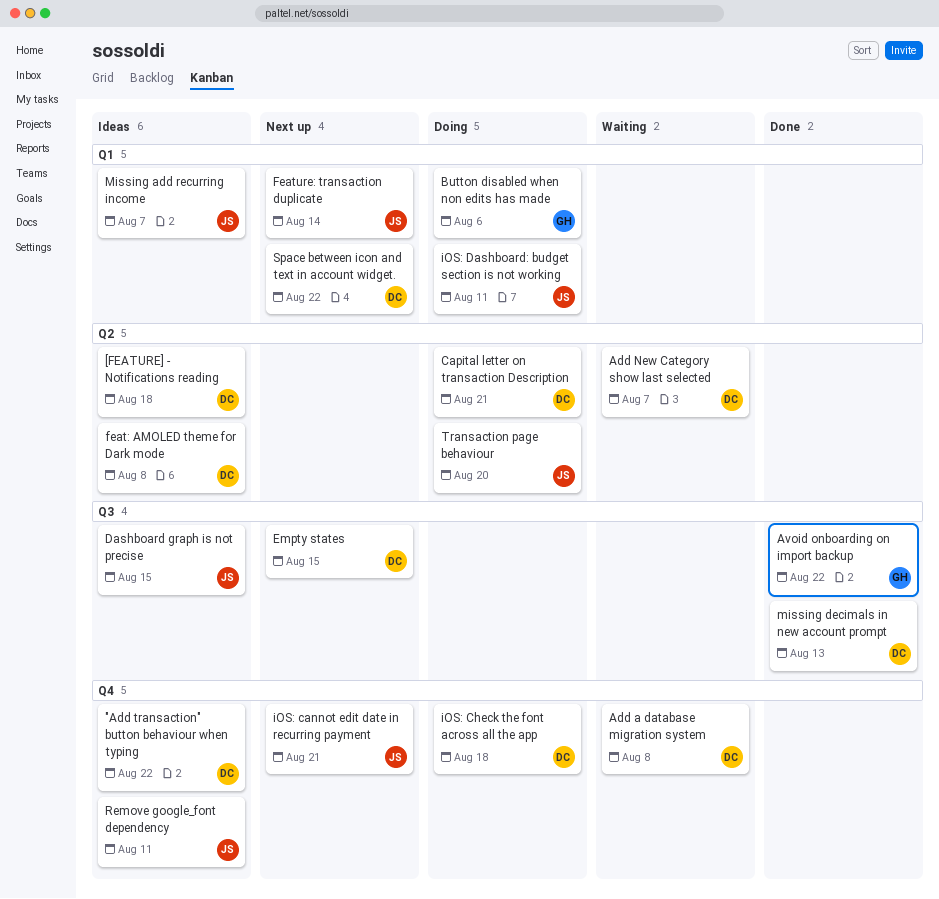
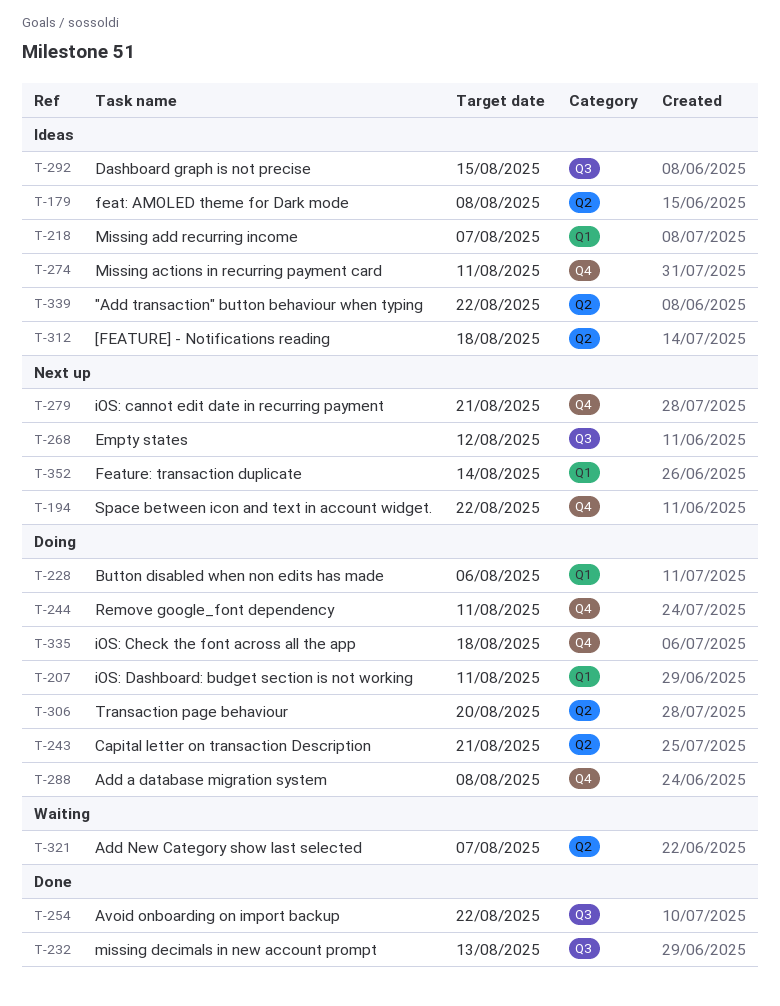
"Add transaction" button behaviour when typing, label: Q4 -> Q2
Add a database migration system, status: Waiting -> Doing
Empty states, due: Aug 15 -> Aug 12
Missing actions in recurring payment card: none -> present
Remove google_font dependency, status: Ideas -> Doing
Space between icon and text in account widget., label: Q1 -> Q4

